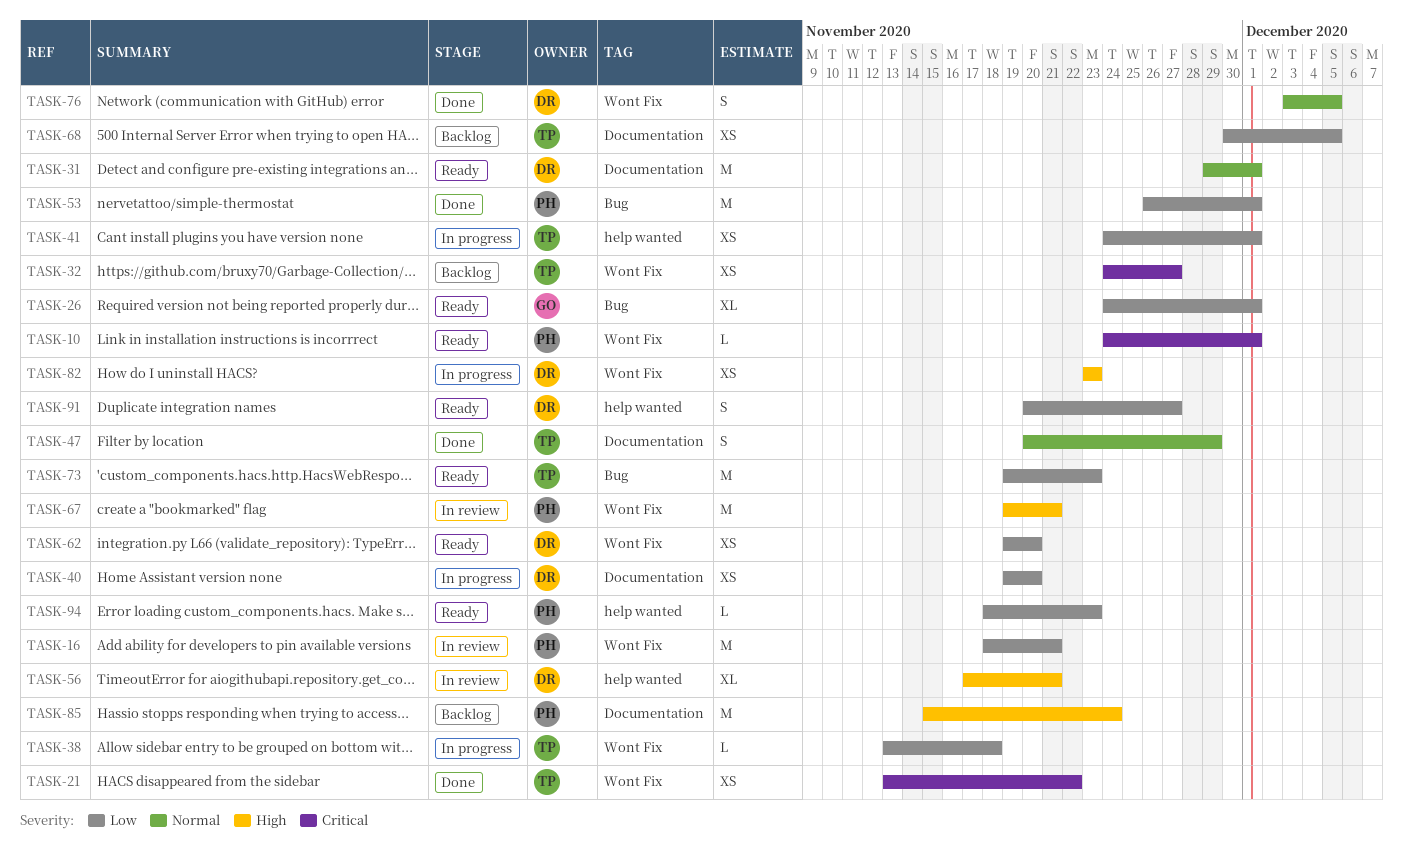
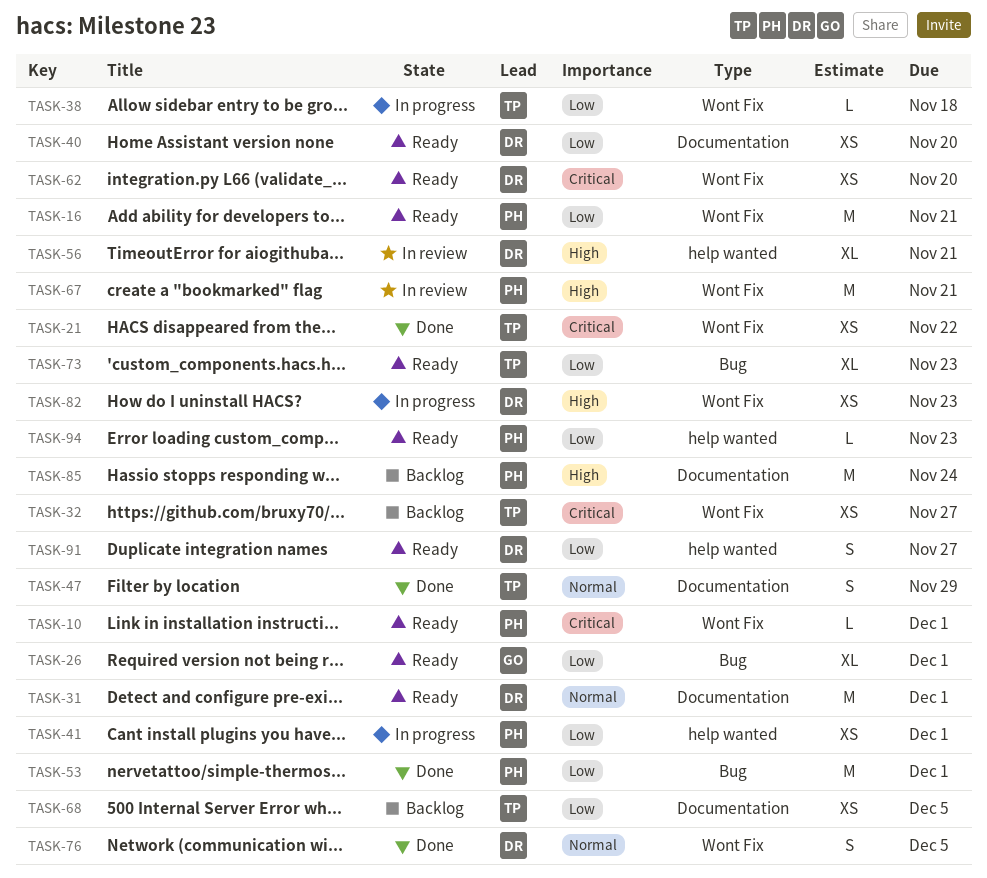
TASK-16, status: In review -> Ready
TASK-40, status: In progress -> Ready
TASK-41, owner: TP -> PH
TASK-62, priority: Low -> Critical
TASK-73, estimate: M -> XL

